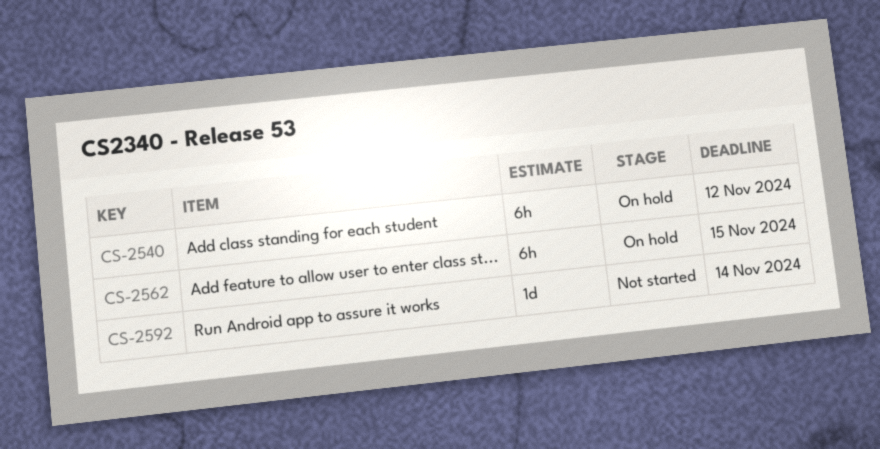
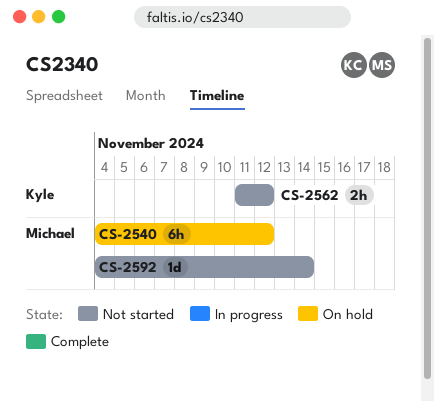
CS-2562, status: On hold -> Not started
CS-2562, estimate: 6h -> 2h
CS-2562, due: Nov 15 -> Nov 12

